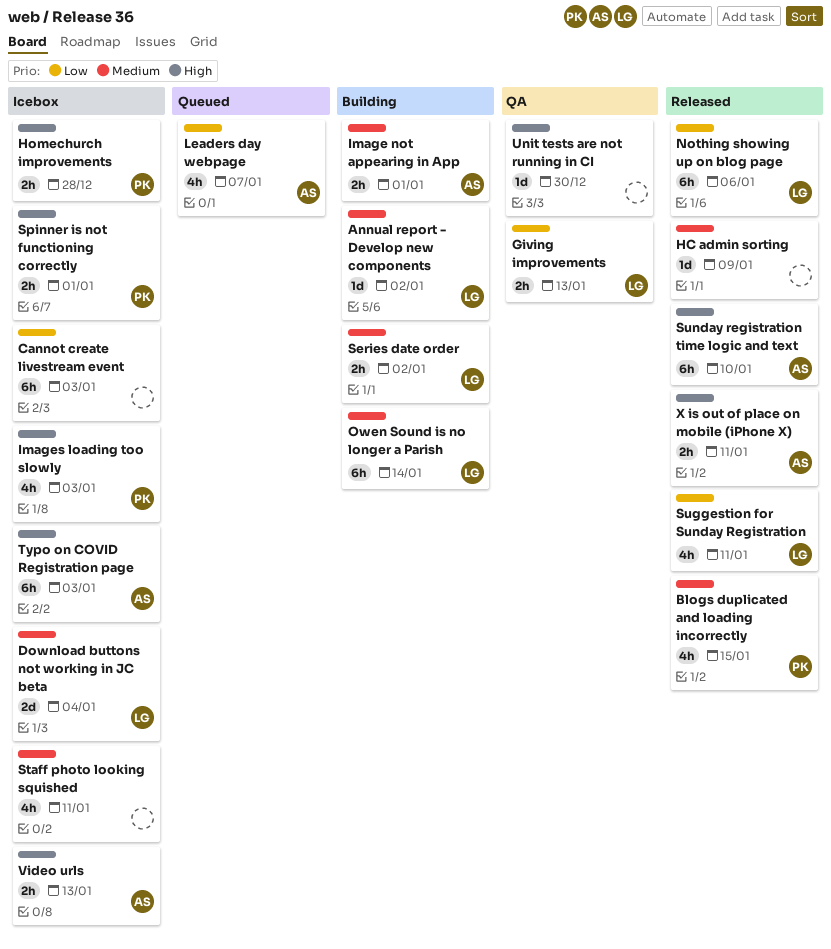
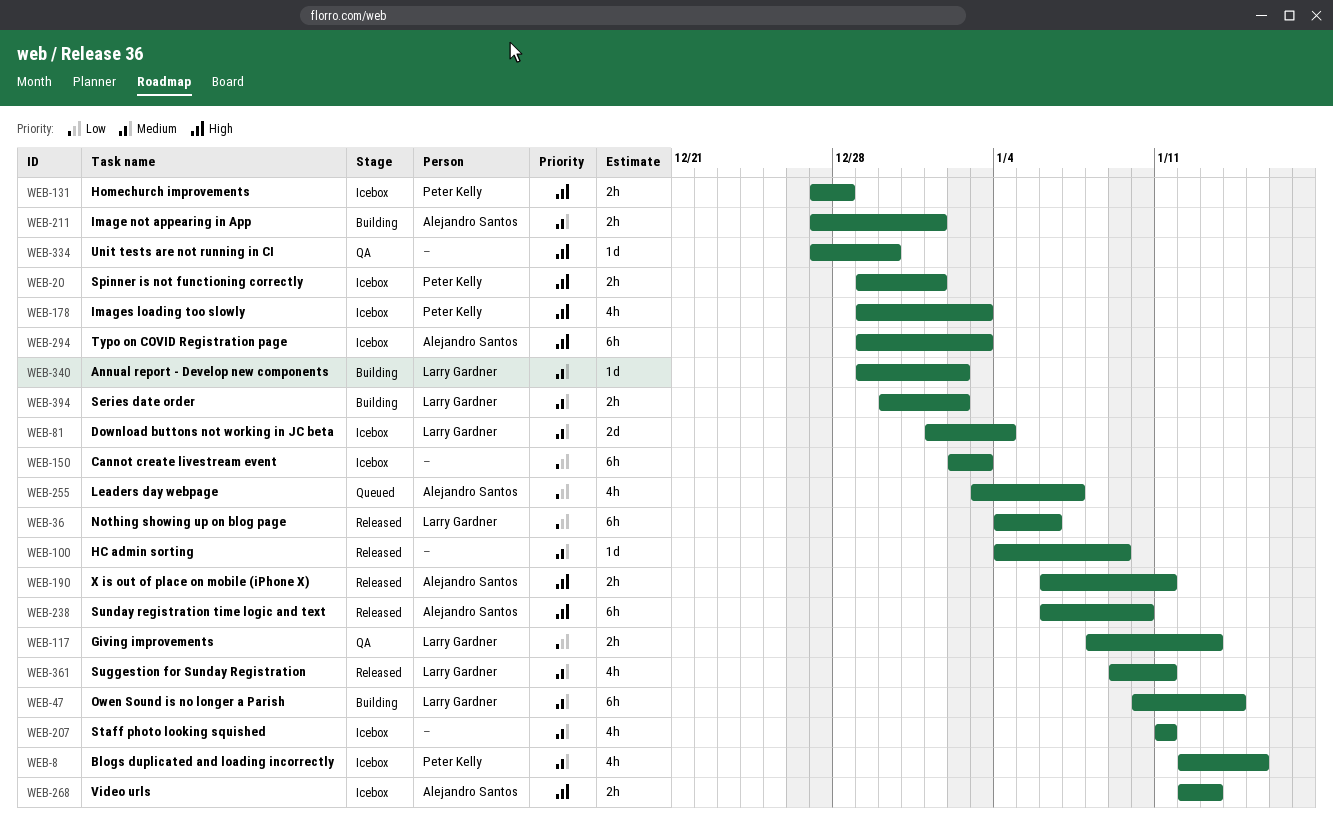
Blogs duplicated and loading incorrectly, status: Released -> Icebox
Suggestion for Sunday Registration, priority: Low -> Medium

